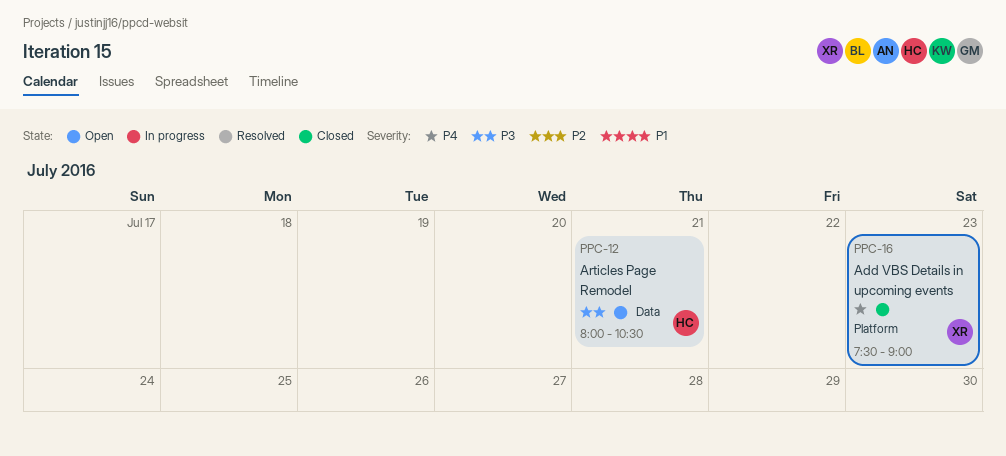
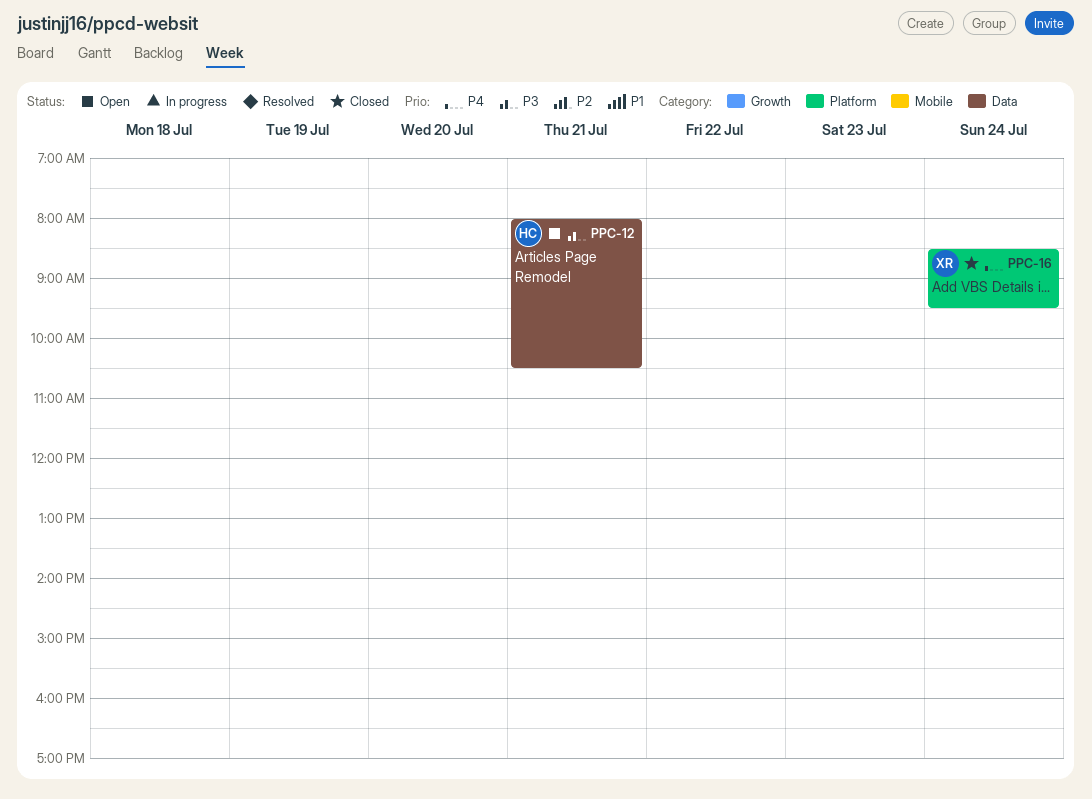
PPC-16, day: Jul 23 -> Jul 24
PPC-16, begins: 07:30 -> 08:30
PPC-16, ends: 09:00 -> 09:30

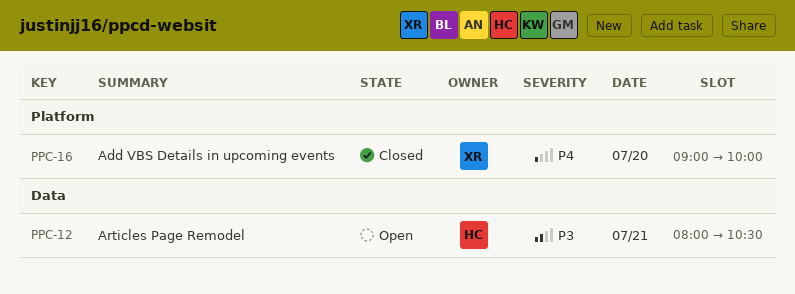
PPC-16, day: Jul 24 -> Jul 20
PPC-16, begins: 08:30 -> 09:00
PPC-16, ends: 09:30 -> 10:00

